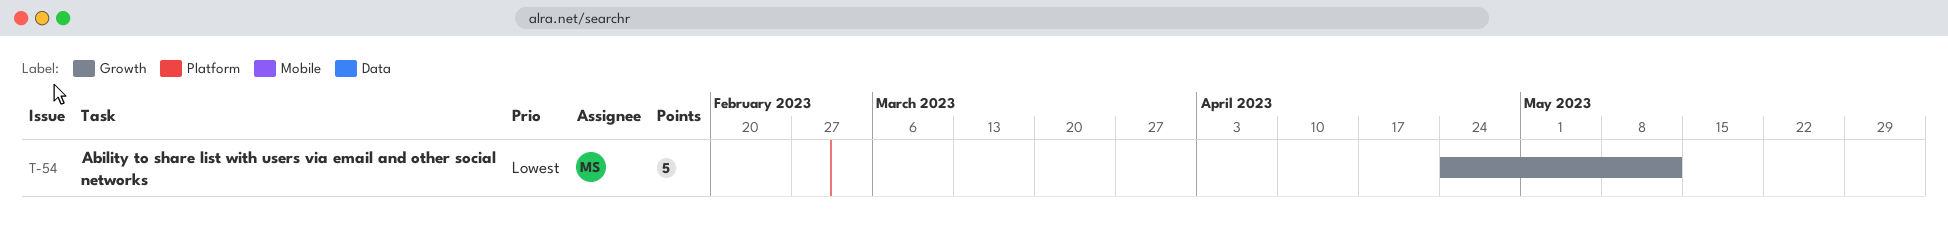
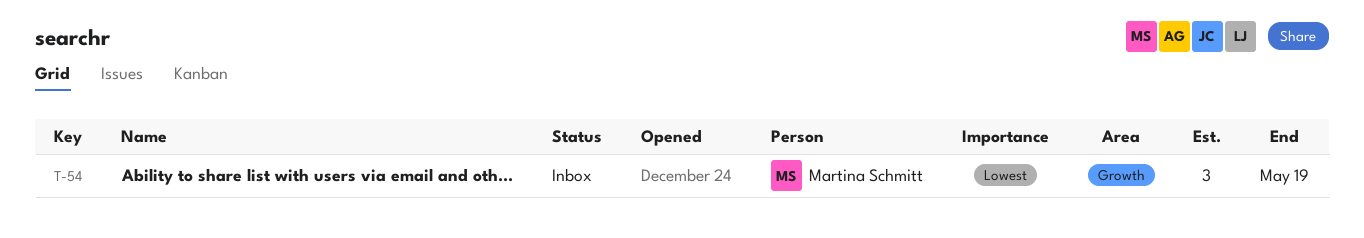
T-54, estimate: 5 -> 3
T-54, due: May 12 -> May 19

